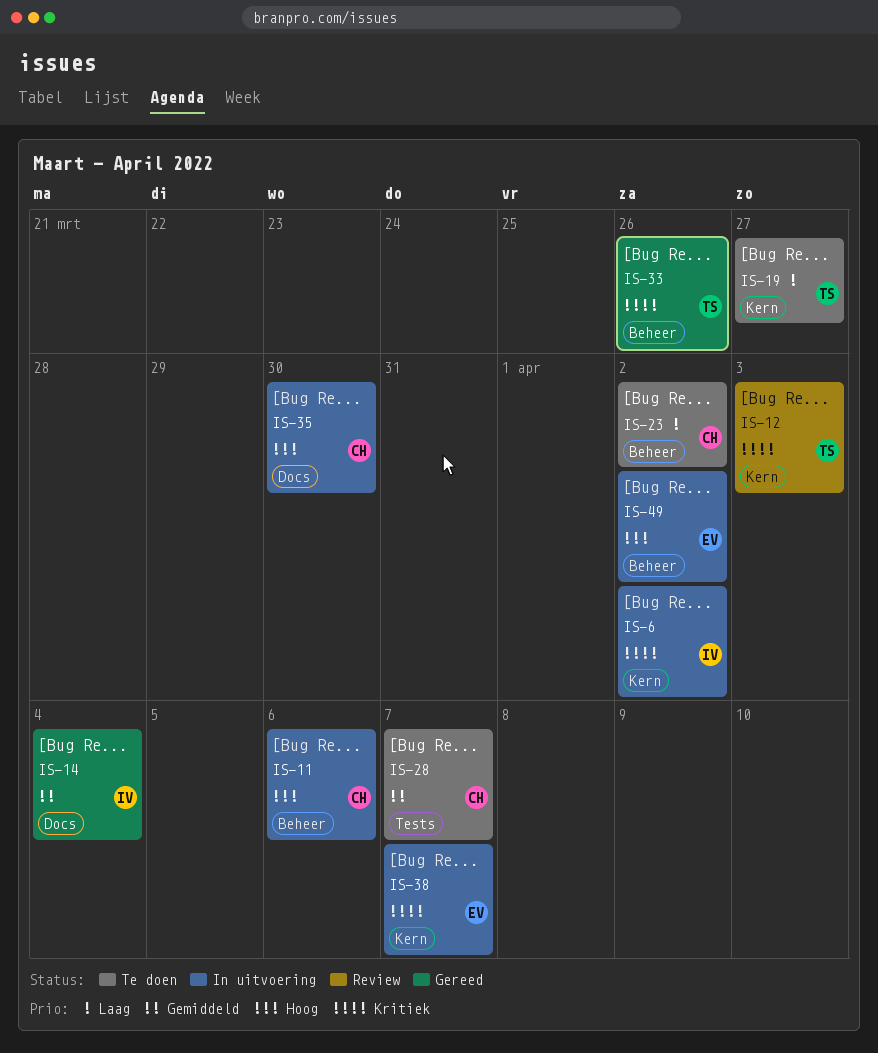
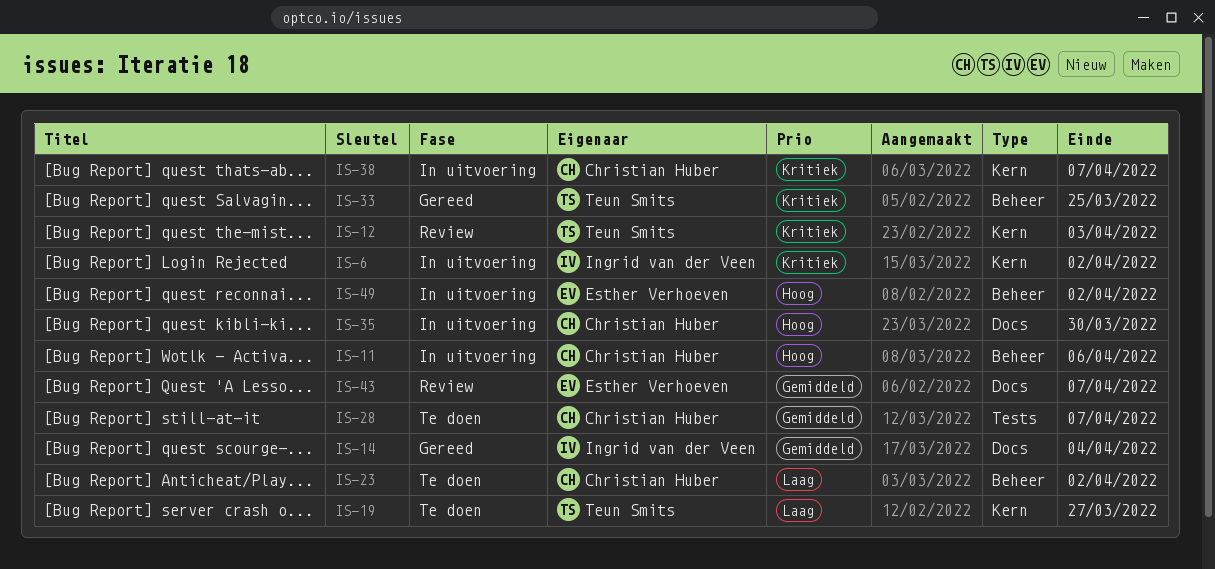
IS-33, due: Mar 26 -> Mar 25
IS-38, owner: Esther Verhoeven -> Christian Huber
IS-43: none -> present

